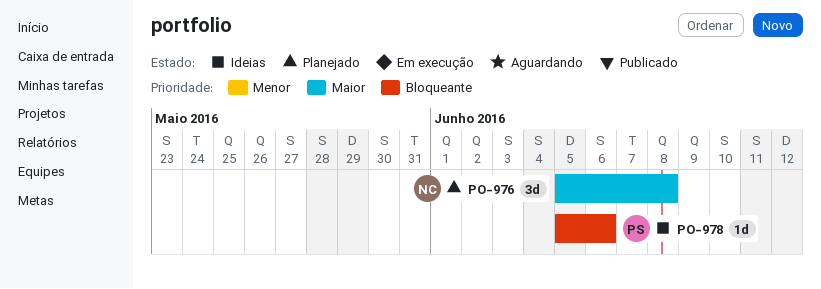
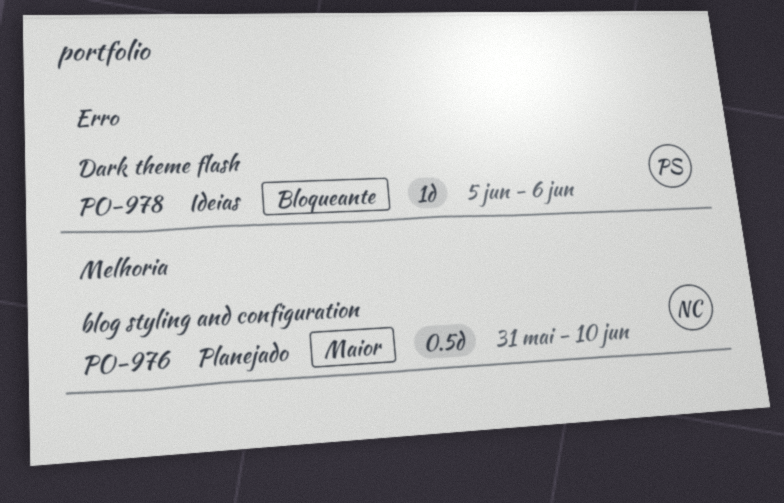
PO-976, estimate: 3d -> 0.5d
PO-976, start: Jun 5 -> May 31
PO-976, due: Jun 8 -> Jun 10

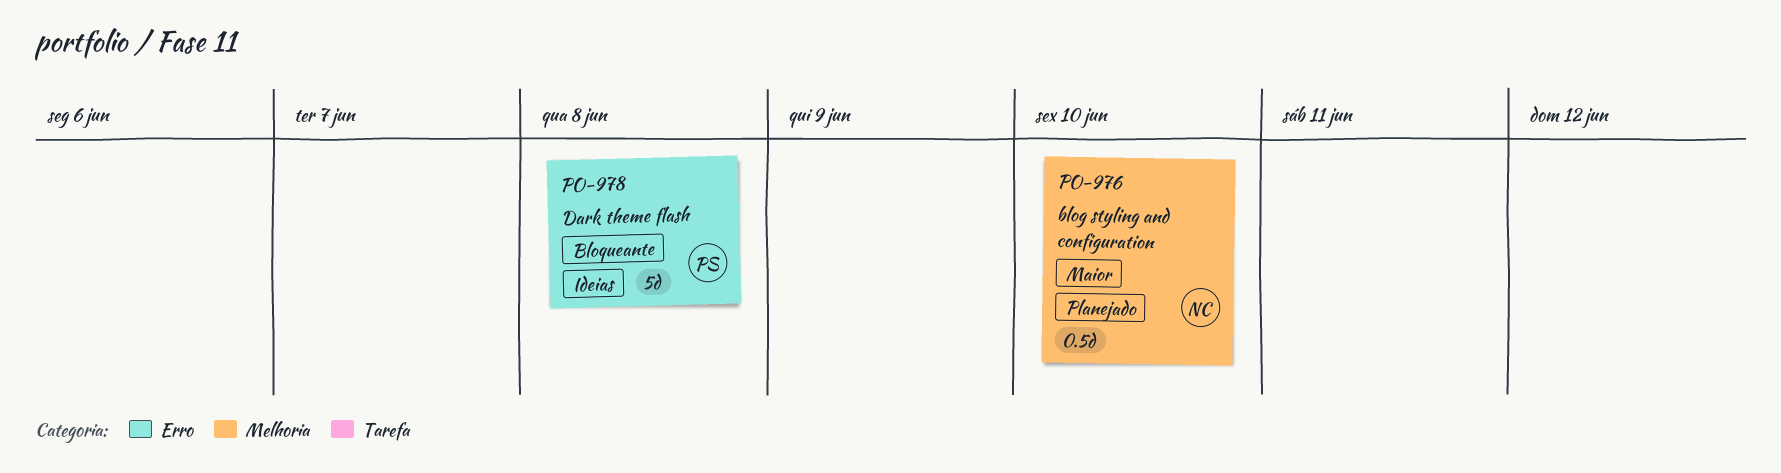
PO-978, estimate: 1d -> 5d
PO-978, due: Jun 6 -> Jun 8

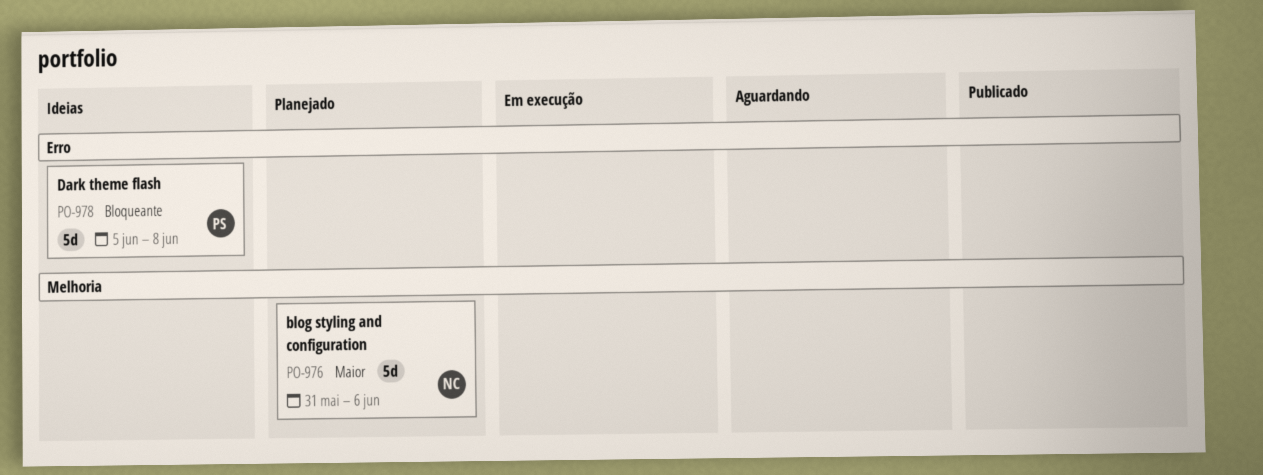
PO-976, estimate: 0.5d -> 5d
PO-976, due: Jun 10 -> Jun 6

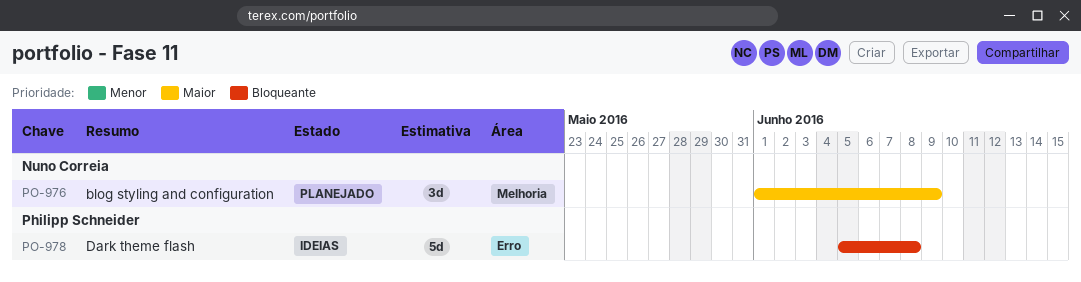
PO-976, estimate: 5d -> 3d
PO-976, start: May 31 -> Jun 1
PO-976, due: Jun 6 -> Jun 9

